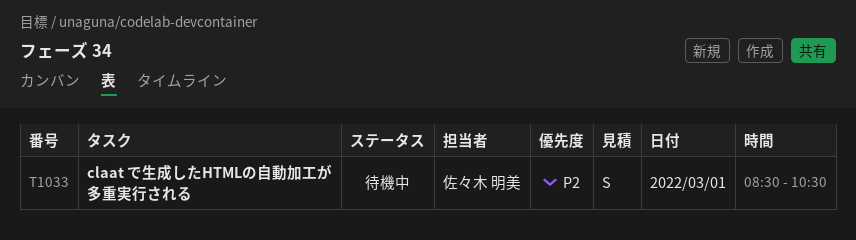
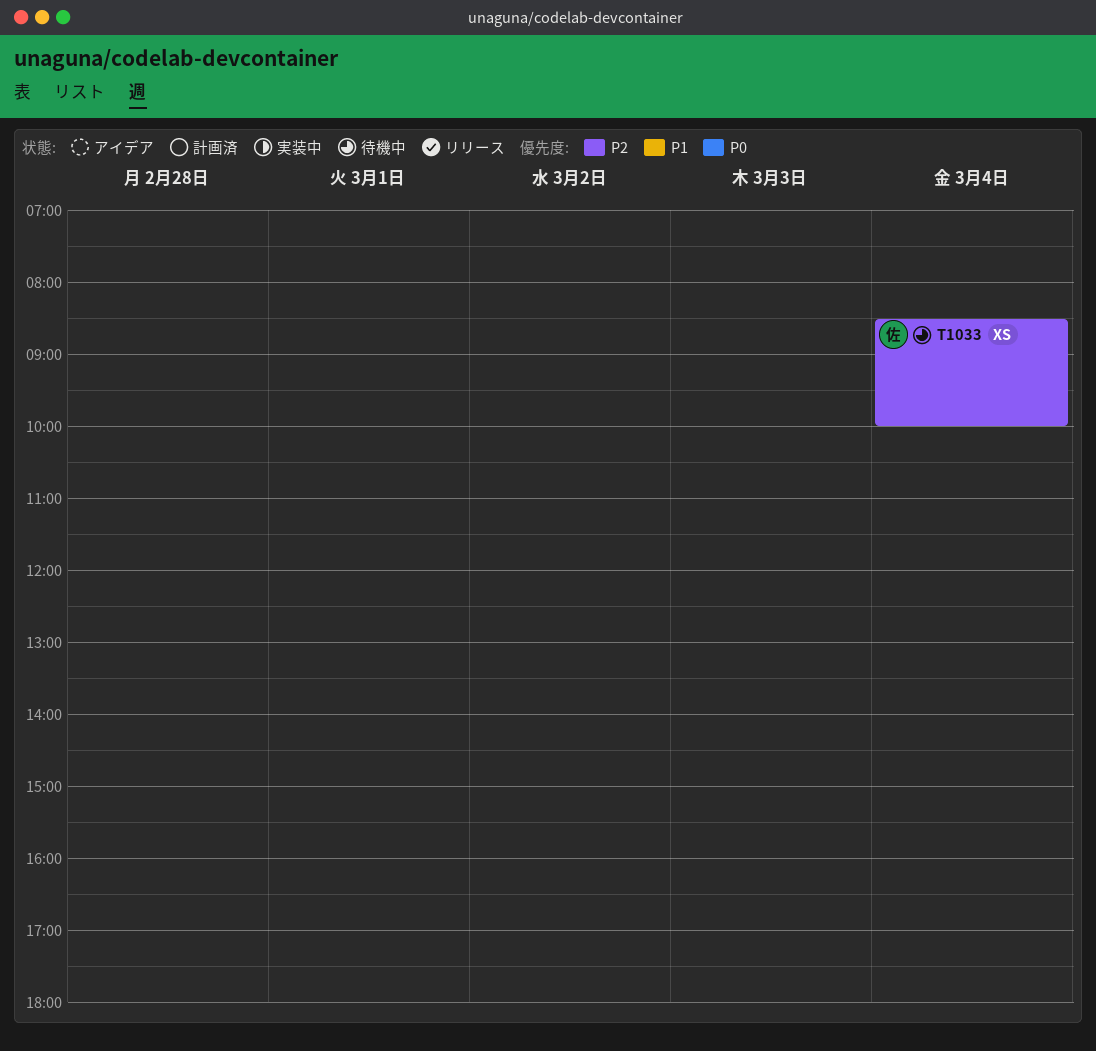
T1033, estimate: S -> XS
T1033, day: Mar 1 -> Mar 4
T1033, ends: 10:30 -> 10:00

